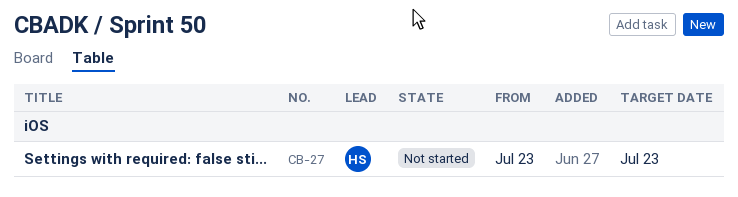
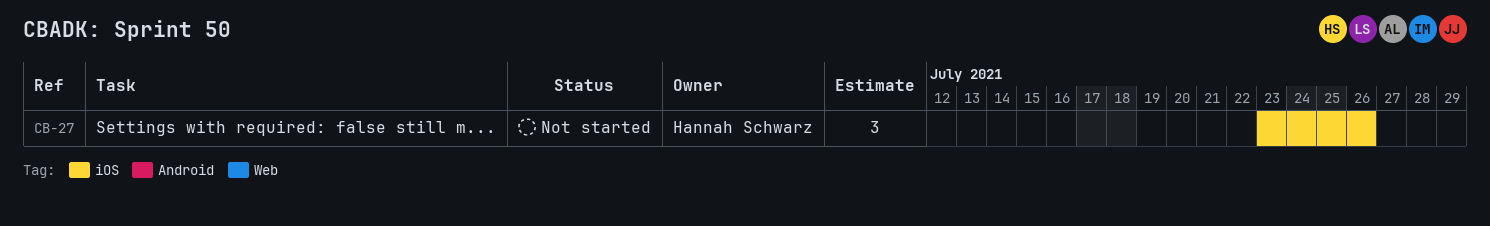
CB-27, due: Jul 23 -> Jul 26

